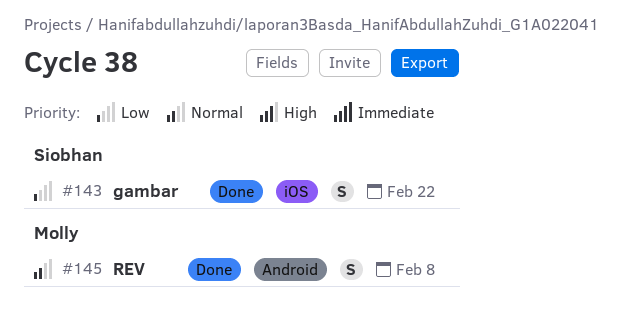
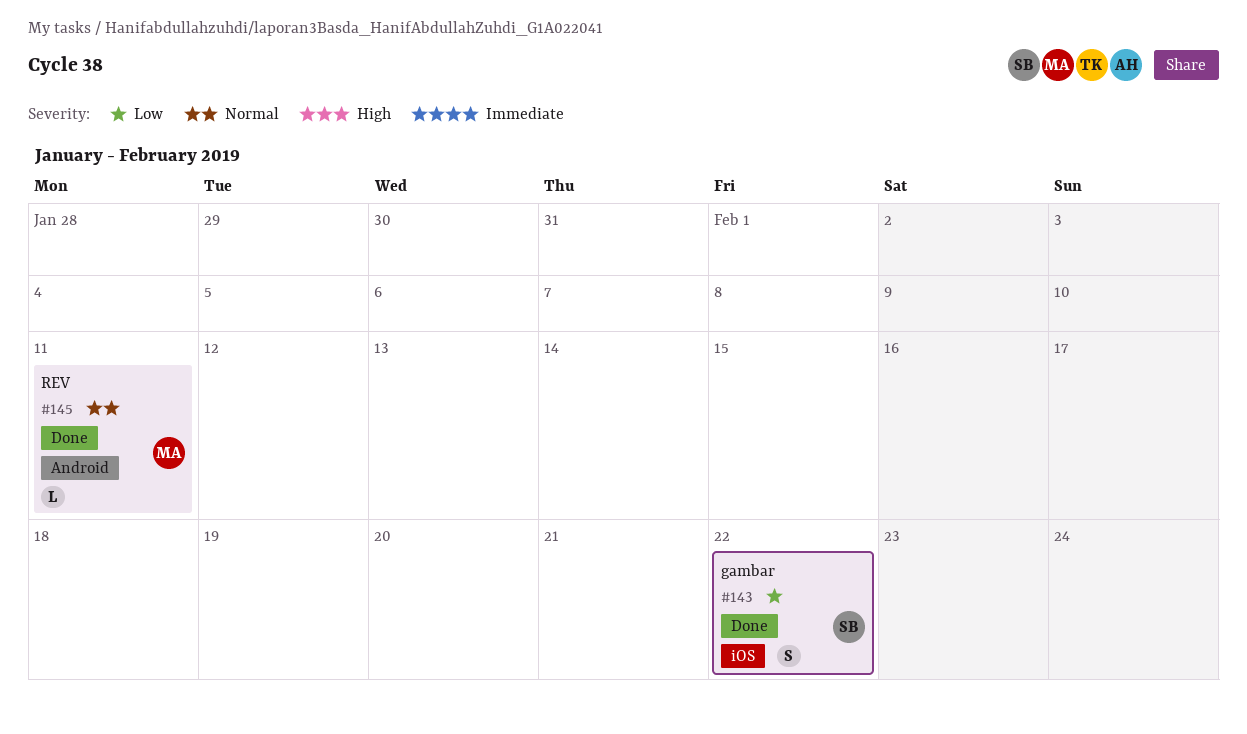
#145, estimate: S -> L
#145, due: Feb 8 -> Feb 11

